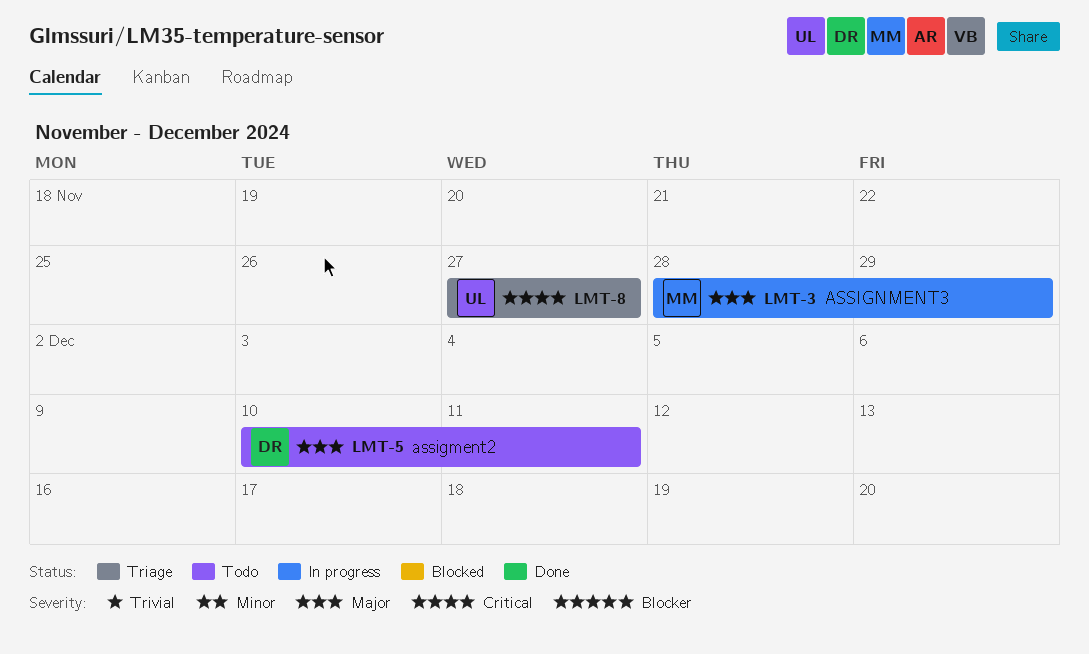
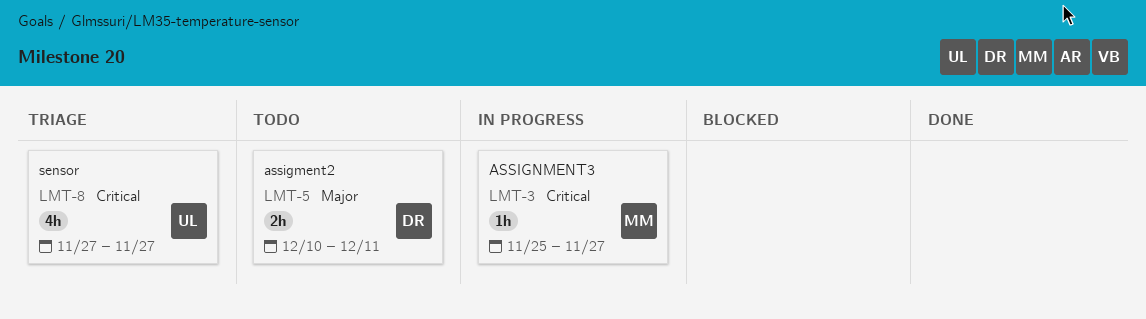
LMT-3, priority: Major -> Critical
LMT-3, start: Nov 28 -> Nov 25
LMT-3, due: Nov 29 -> Nov 27

